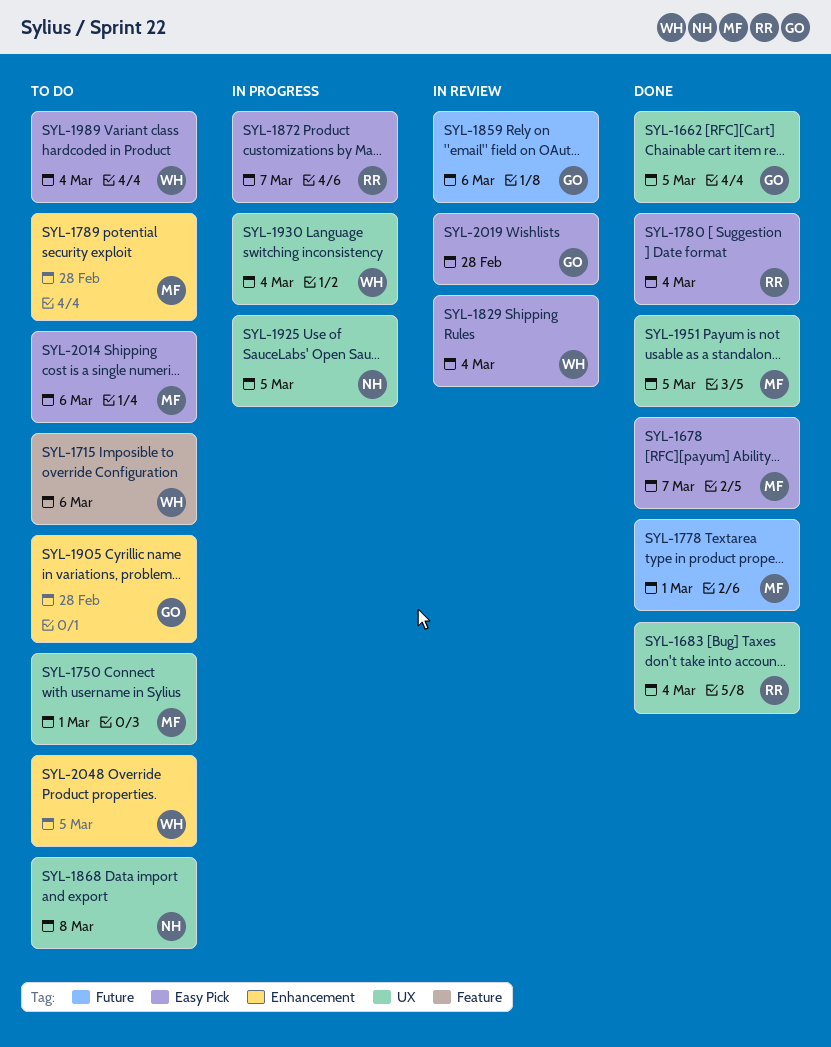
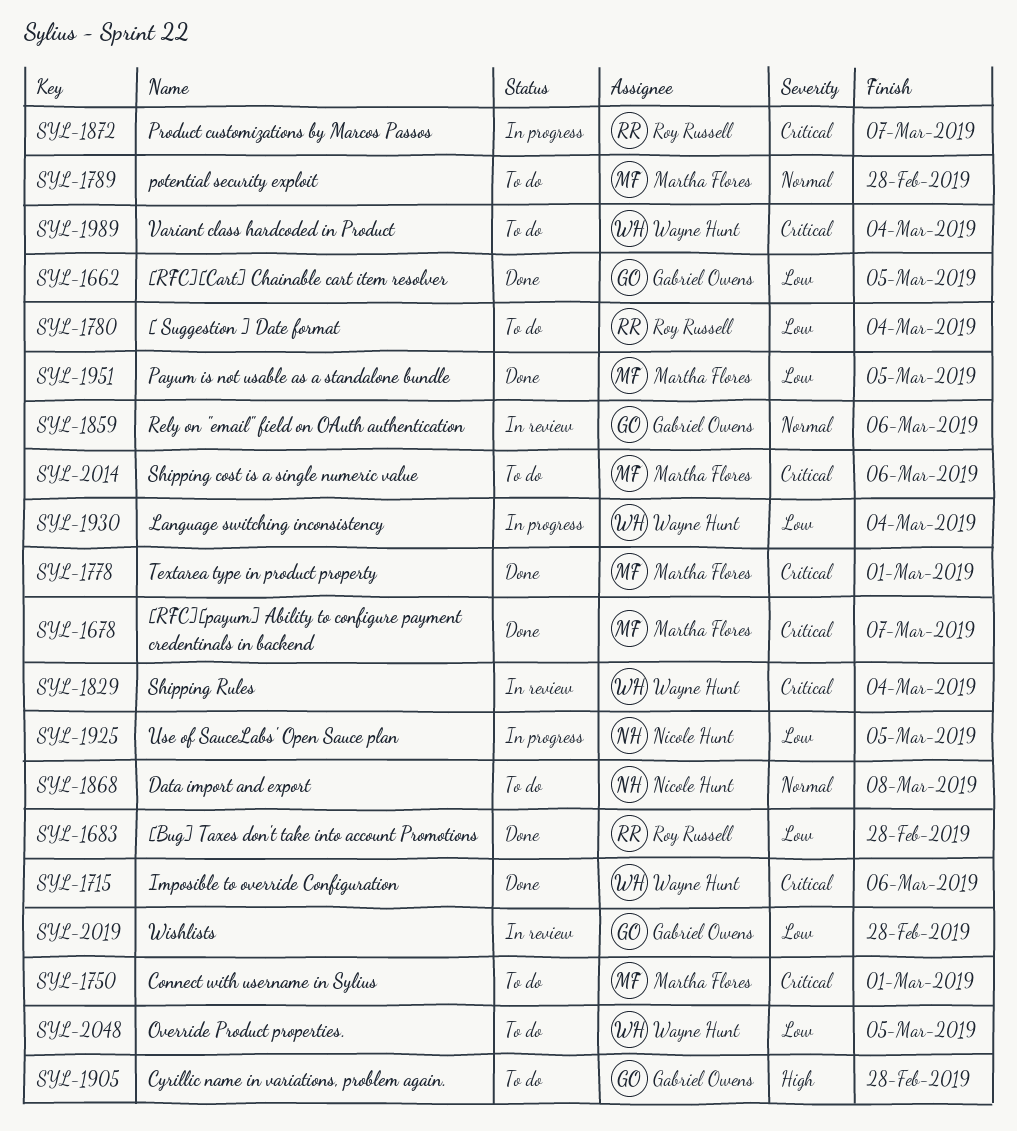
SYL-1683, due: Mar 4 -> Feb 28
SYL-1715, status: To do -> Done
SYL-1780, status: Done -> To do

